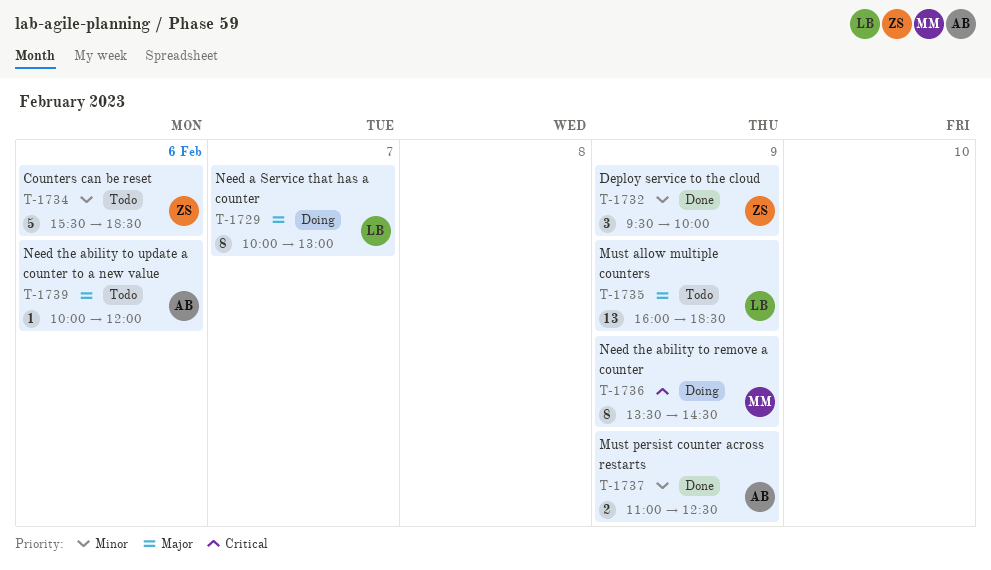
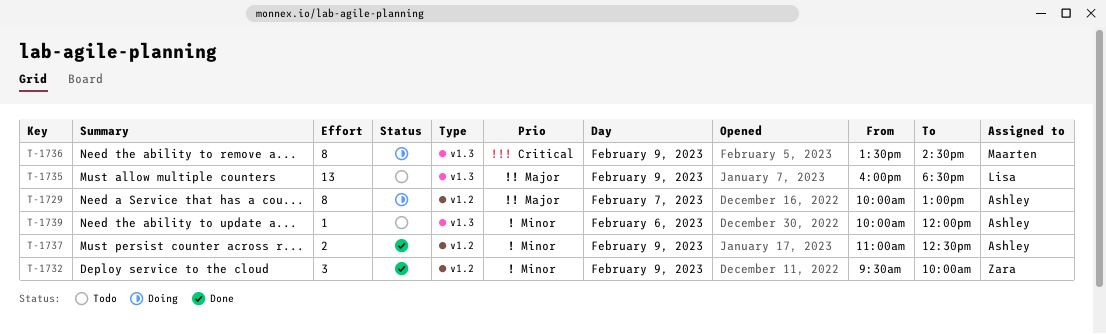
T-1729, owner: Lisa -> Ashley
T-1734: present -> none
T-1739, priority: Major -> Minor

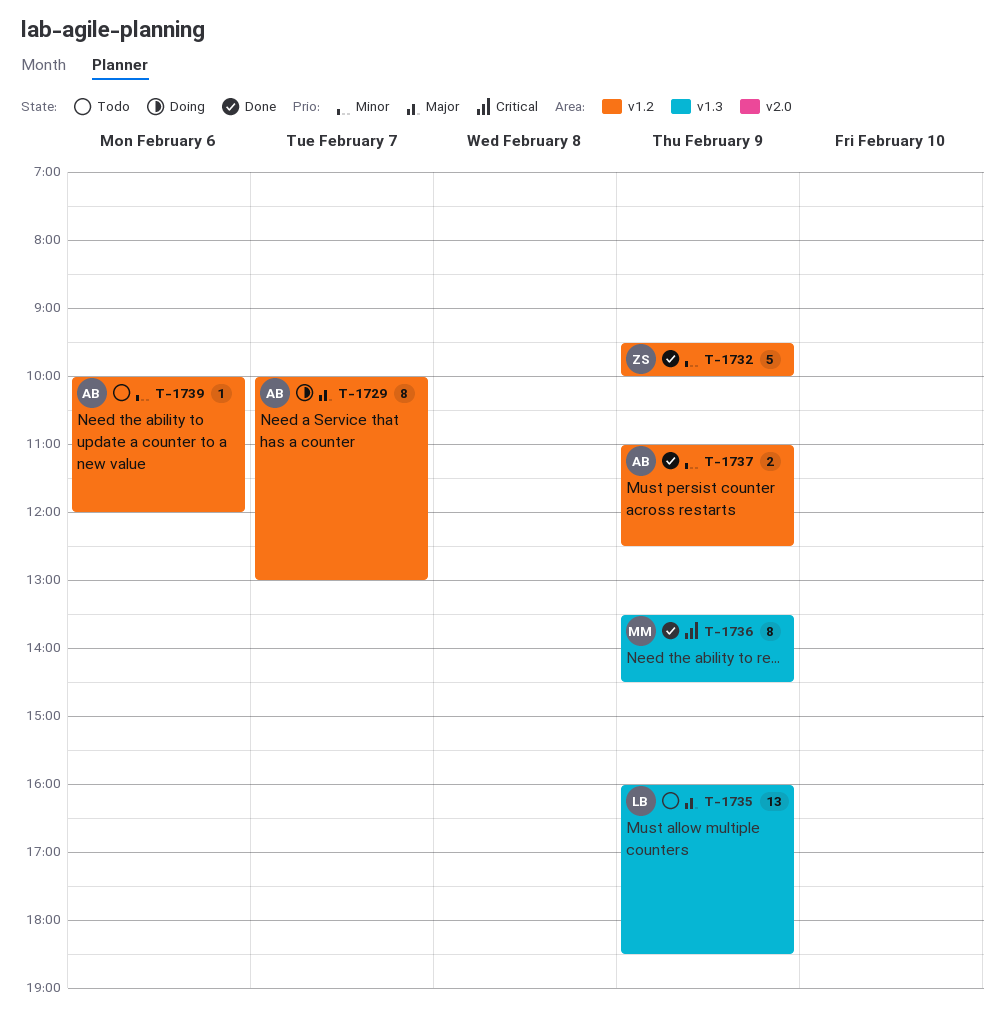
T-1732, estimate: 3 -> 5
T-1736, status: Doing -> Done
T-1739, label: v1.3 -> v1.2

